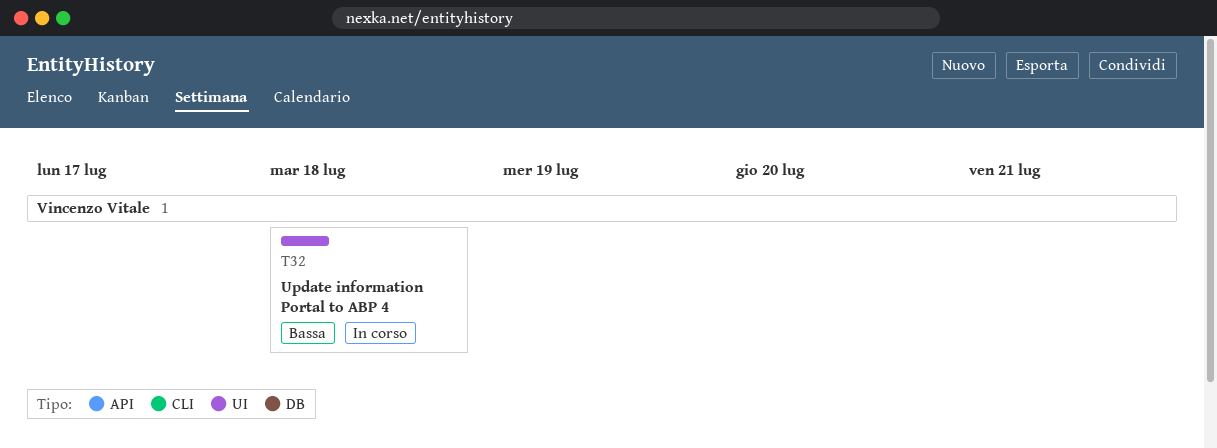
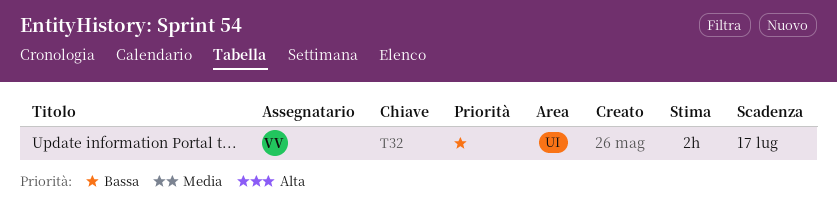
T32, due: Jul 18 -> Jul 17

